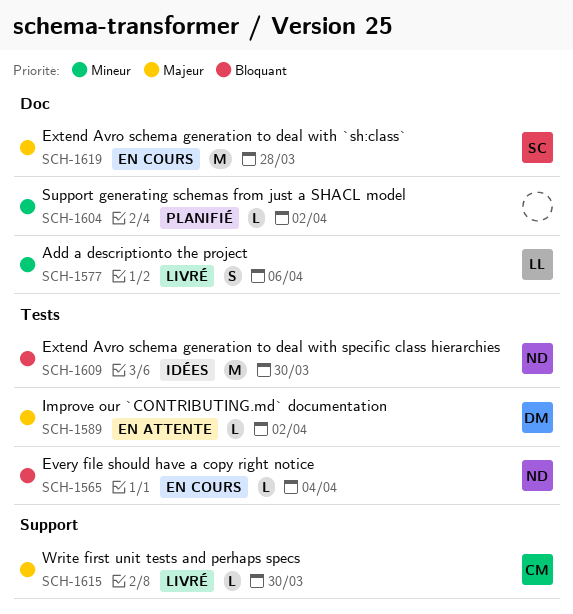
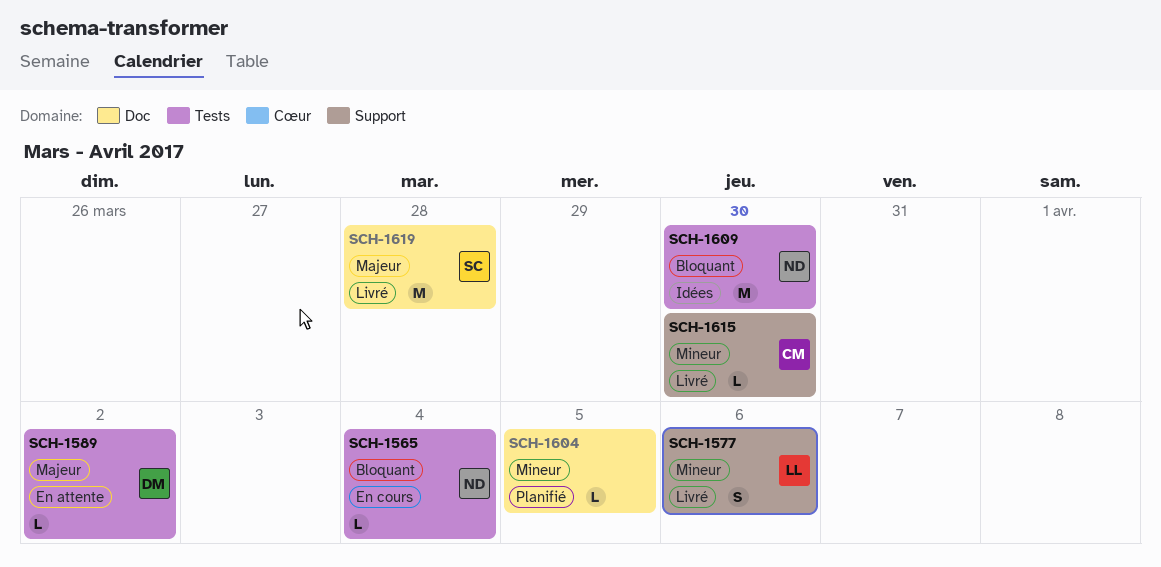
SCH-1577, label: Doc -> Support
SCH-1604, due: Apr 2 -> Apr 5
SCH-1615, priority: Majeur -> Mineur
SCH-1619, status: En cours -> Livré

